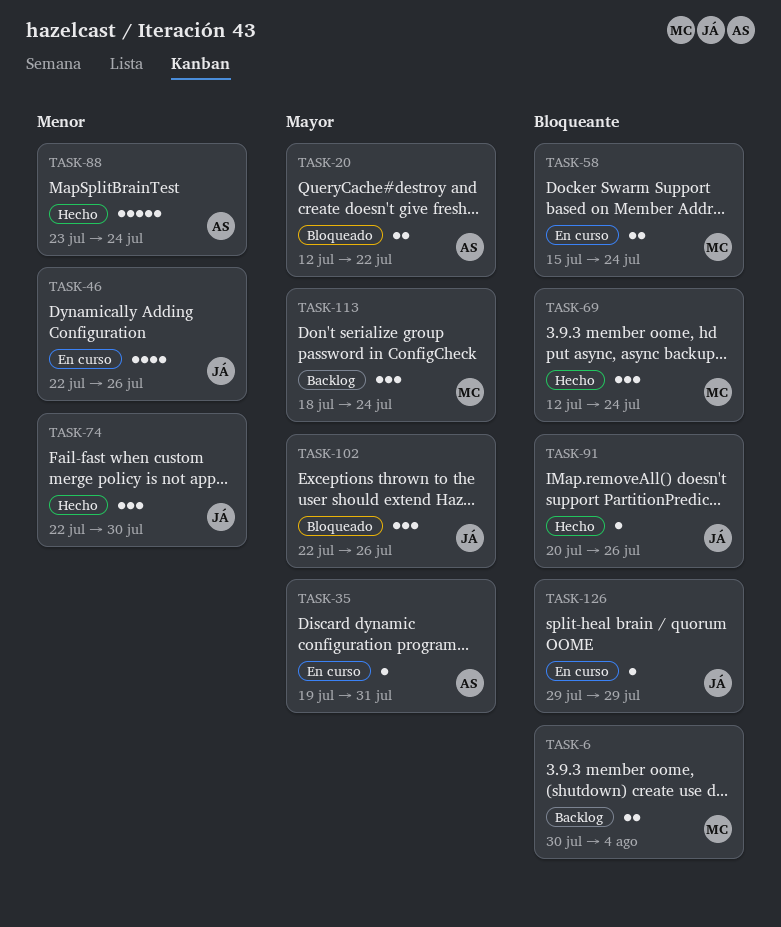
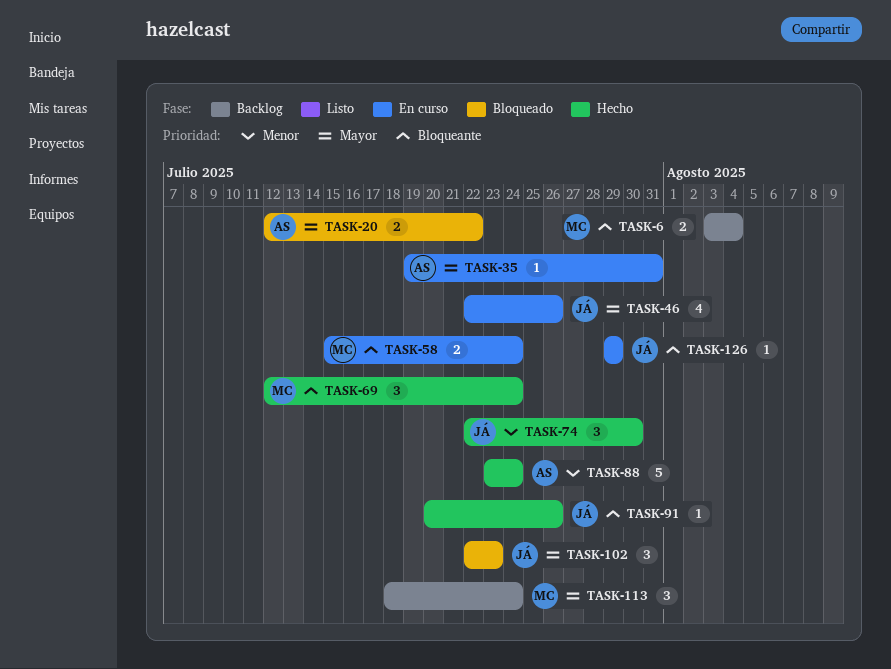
TASK-6, start: Jul 30 -> Aug 3
TASK-46, priority: Menor -> Mayor
TASK-102, due: Jul 26 -> Jul 23

